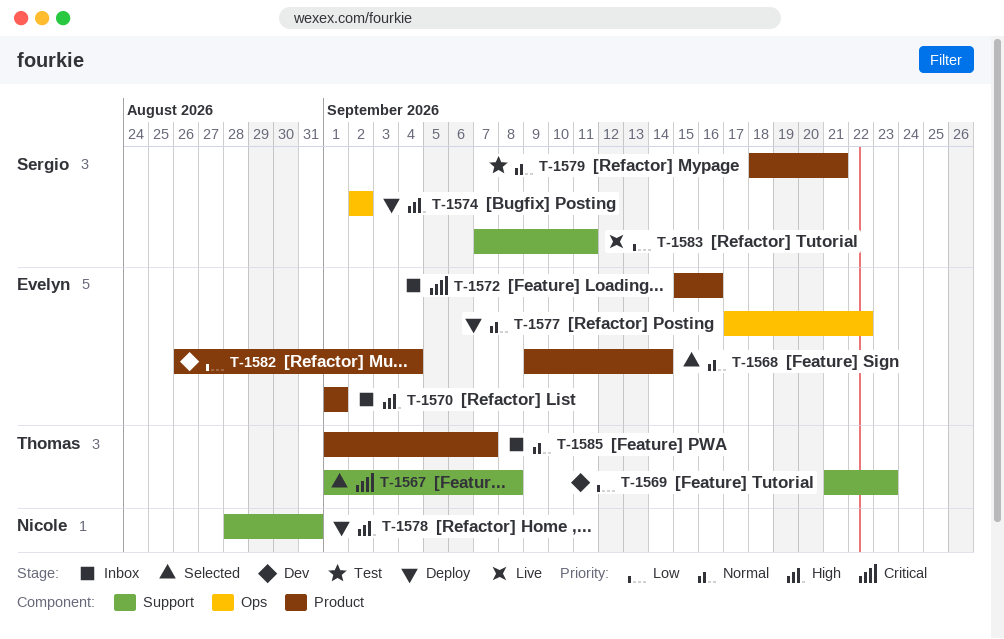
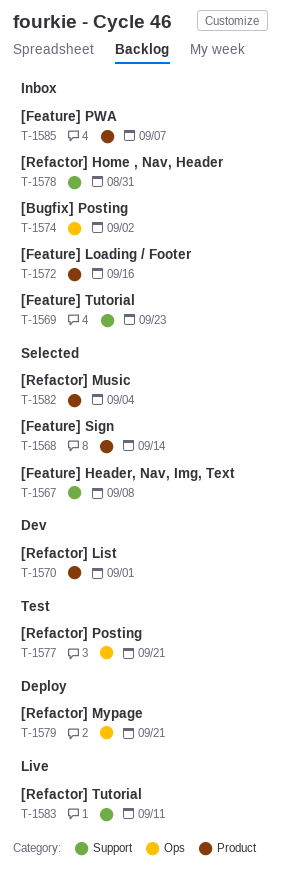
T-1569, status: Dev -> Inbox
T-1570, status: Inbox -> Dev
T-1574, status: Deploy -> Inbox
T-1577, status: Deploy -> Test
T-1577, due: Sep 22 -> Sep 21
T-1578, status: Deploy -> Inbox
T-1579, status: Test -> Deploy
T-1579, label: Product -> Ops
T-1582, status: Dev -> Selected

